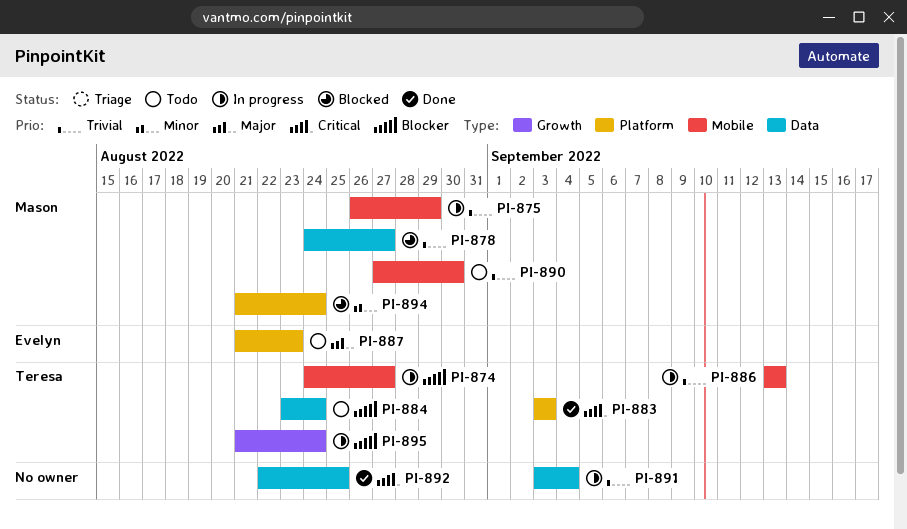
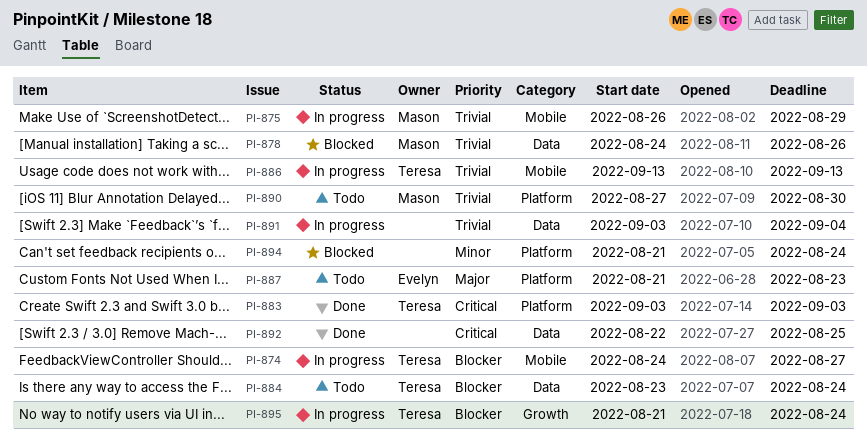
PI-878, due: Aug 27 -> Aug 26
PI-890, label: Mobile -> Platform
PI-894, owner: Mason -> none

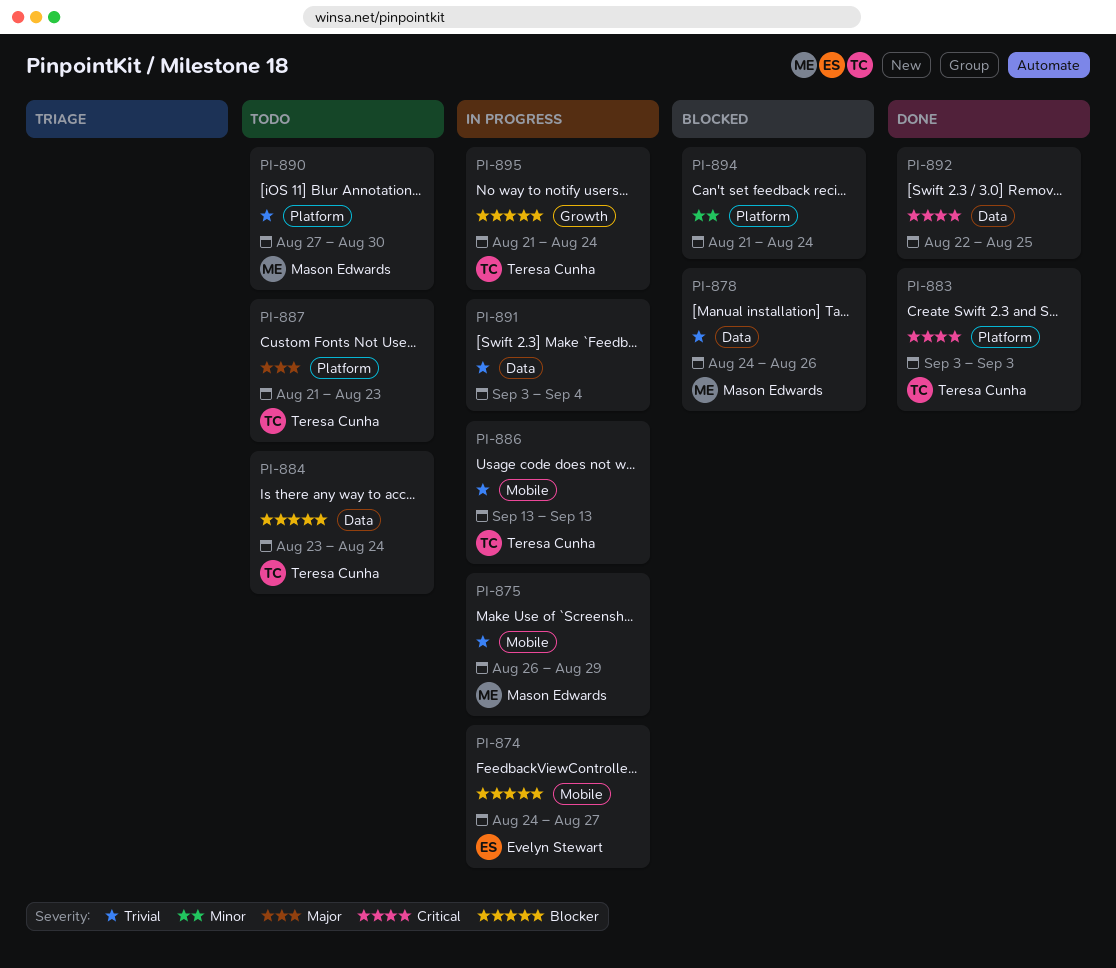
PI-874, owner: Teresa Cunha -> Evelyn Stewart
PI-887, owner: Evelyn Stewart -> Teresa Cunha

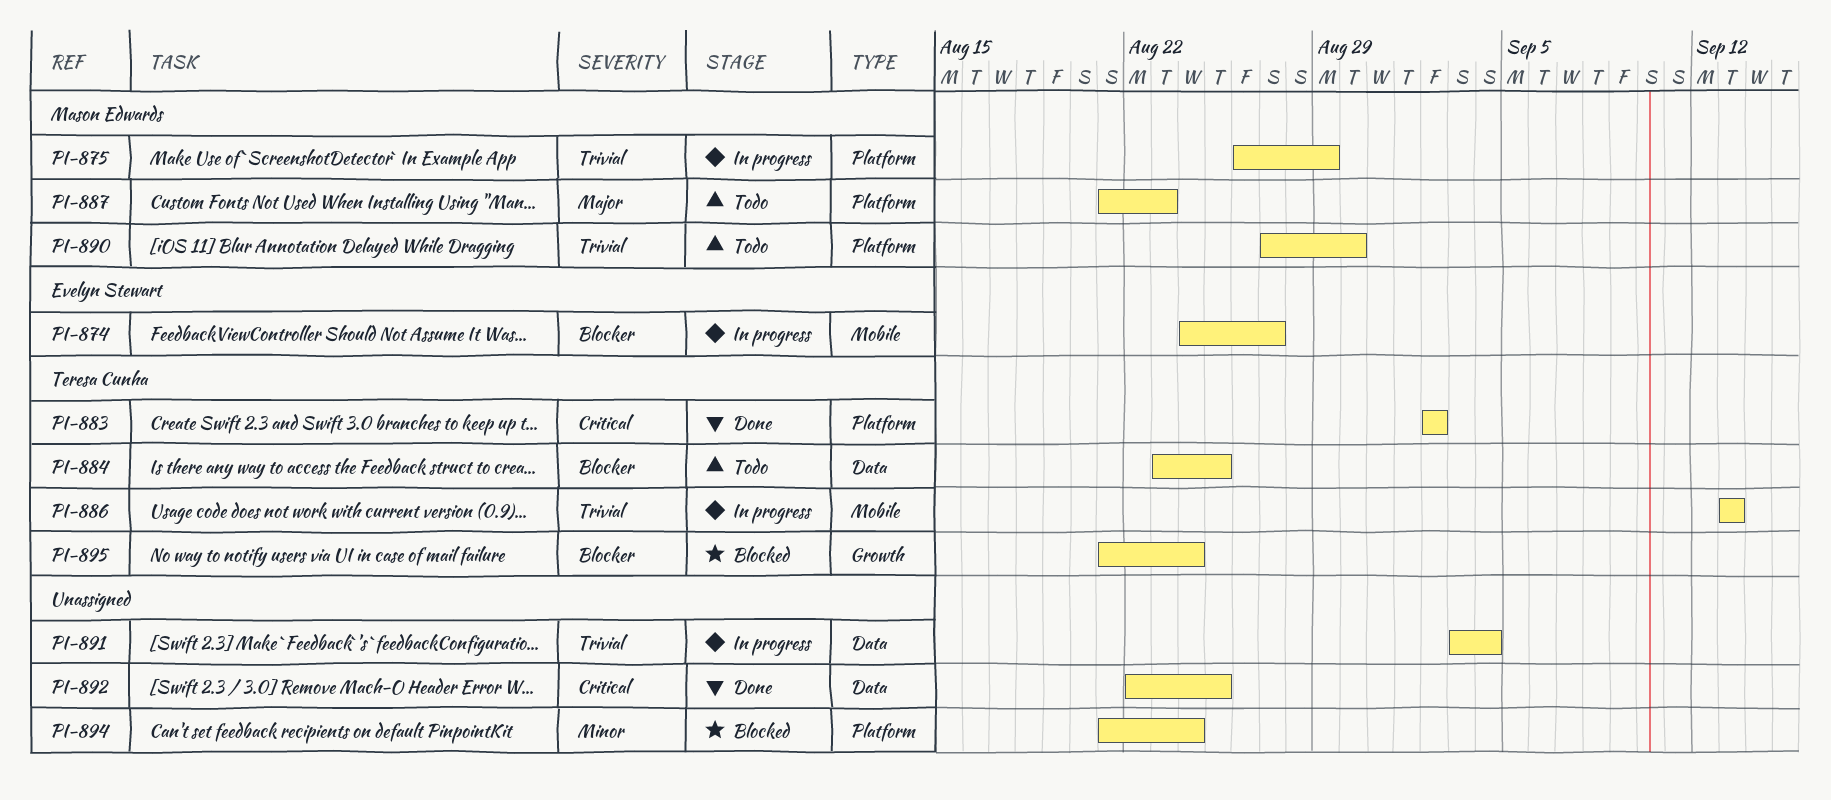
PI-875, label: Mobile -> Platform
PI-878: present -> none
PI-883, start: Sep 3 -> Sep 2
PI-883, due: Sep 3 -> Sep 2
PI-884, due: Aug 24 -> Aug 25
PI-887, owner: Teresa Cunha -> Mason Edwards
PI-895, status: In progress -> Blocked

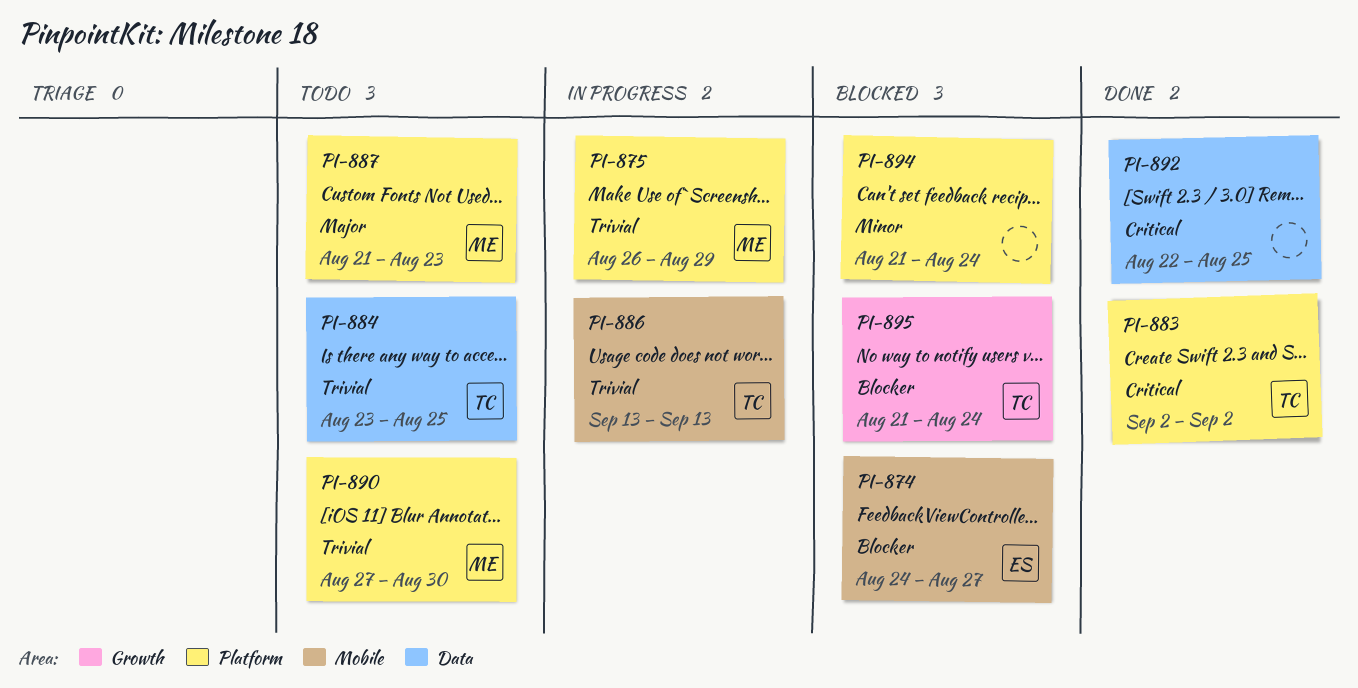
PI-874, status: In progress -> Blocked
PI-884, priority: Blocker -> Trivial
PI-891: present -> none

